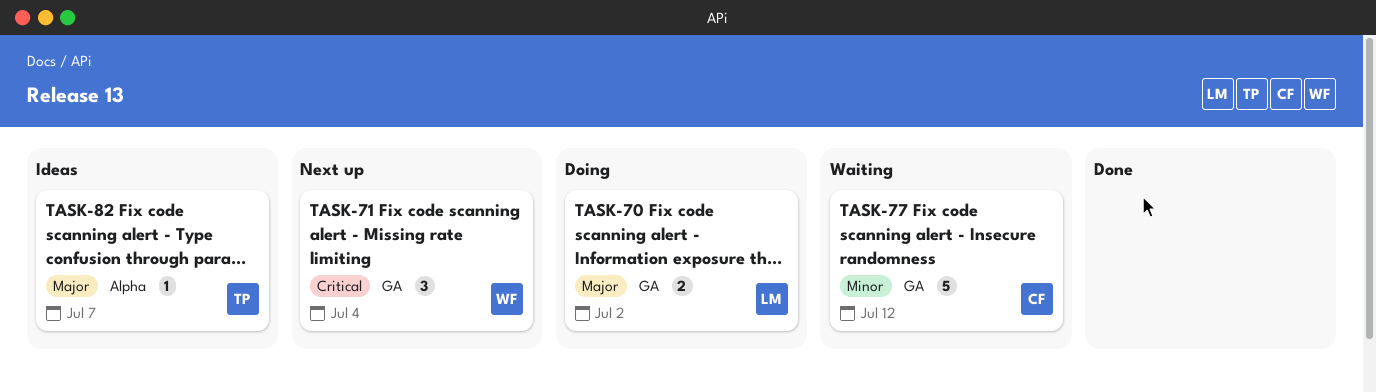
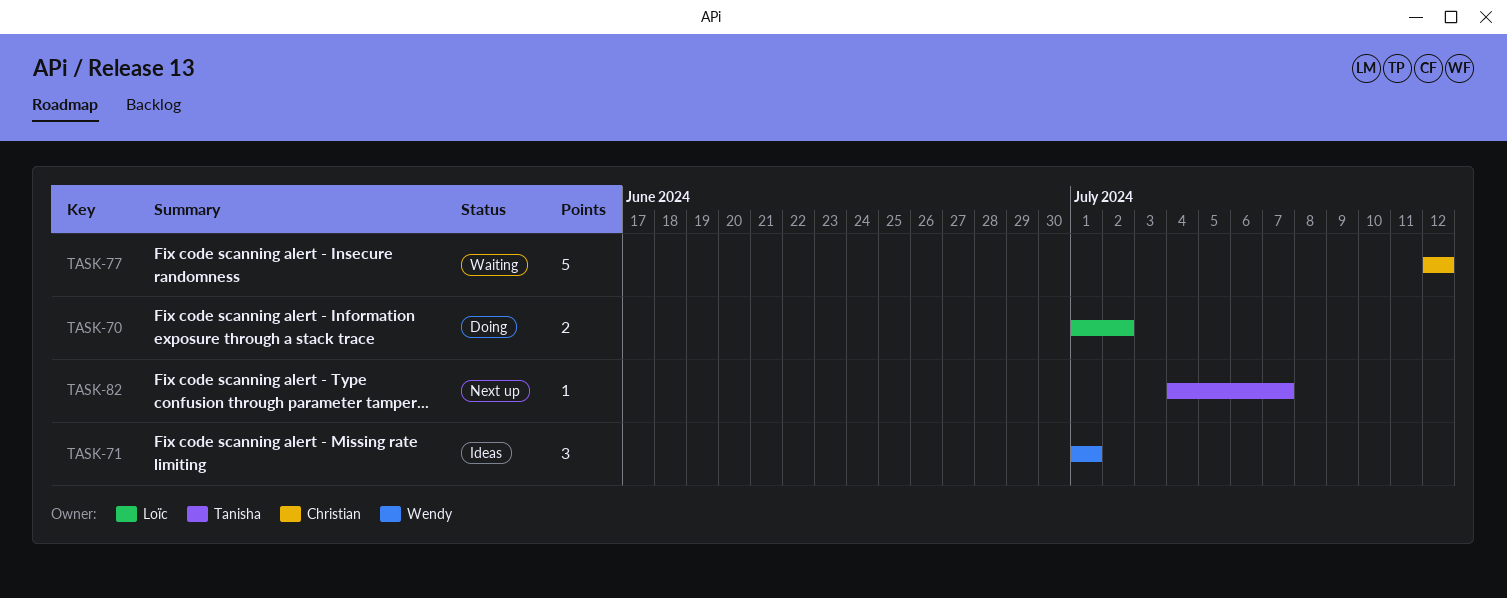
TASK-71, status: Next up -> Ideas
TASK-71, due: Jul 4 -> Jul 1
TASK-82, status: Ideas -> Next up

